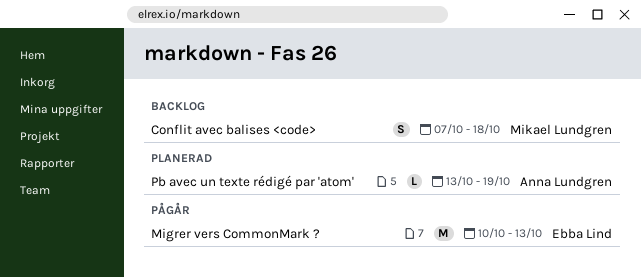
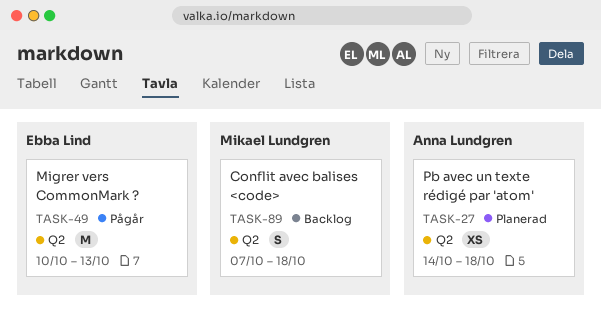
Pb avec un texte rédigé par 'atom', estimate: L -> XS
Pb avec un texte rédigé par 'atom', start: Oct 13 -> Oct 14
Pb avec un texte rédigé par 'atom', due: Oct 19 -> Oct 18

